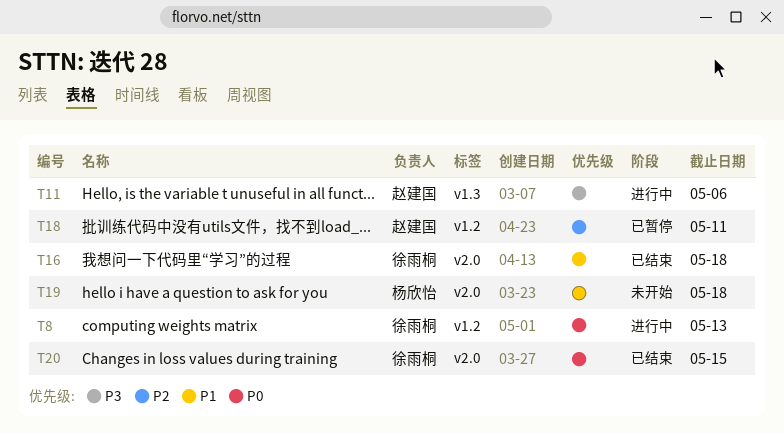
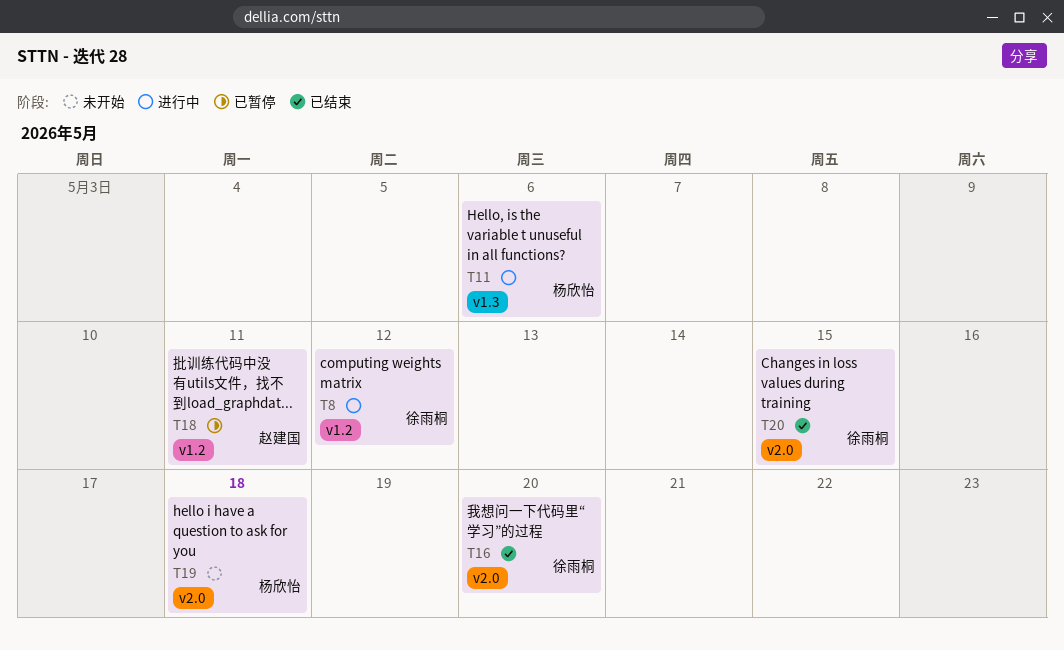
T8, due: May 13 -> May 12
T11, owner: 赵建国 -> 杨欣怡
T16, due: May 18 -> May 20

